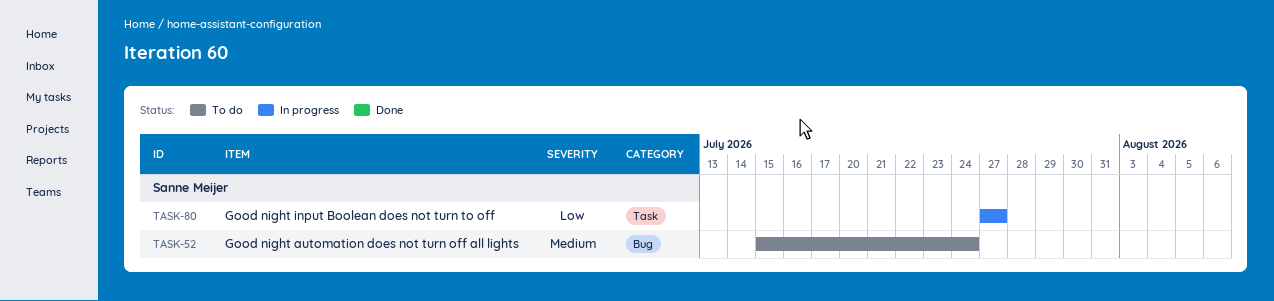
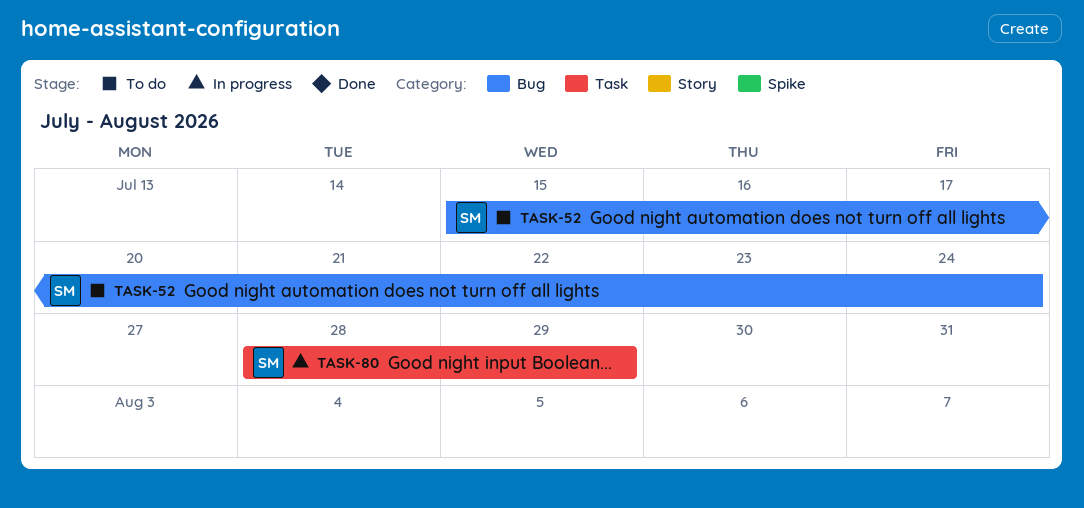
TASK-80, start: Jul 27 -> Jul 28
TASK-80, due: Jul 27 -> Jul 29

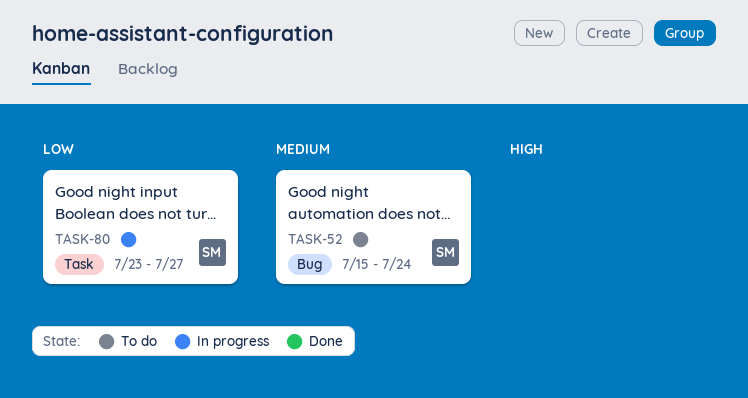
TASK-80, start: Jul 28 -> Jul 23
TASK-80, due: Jul 29 -> Jul 27

